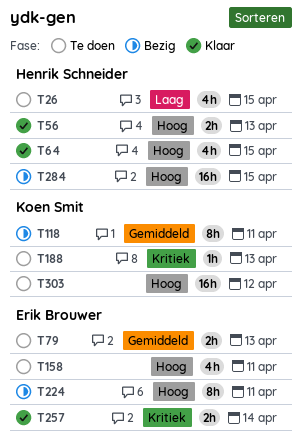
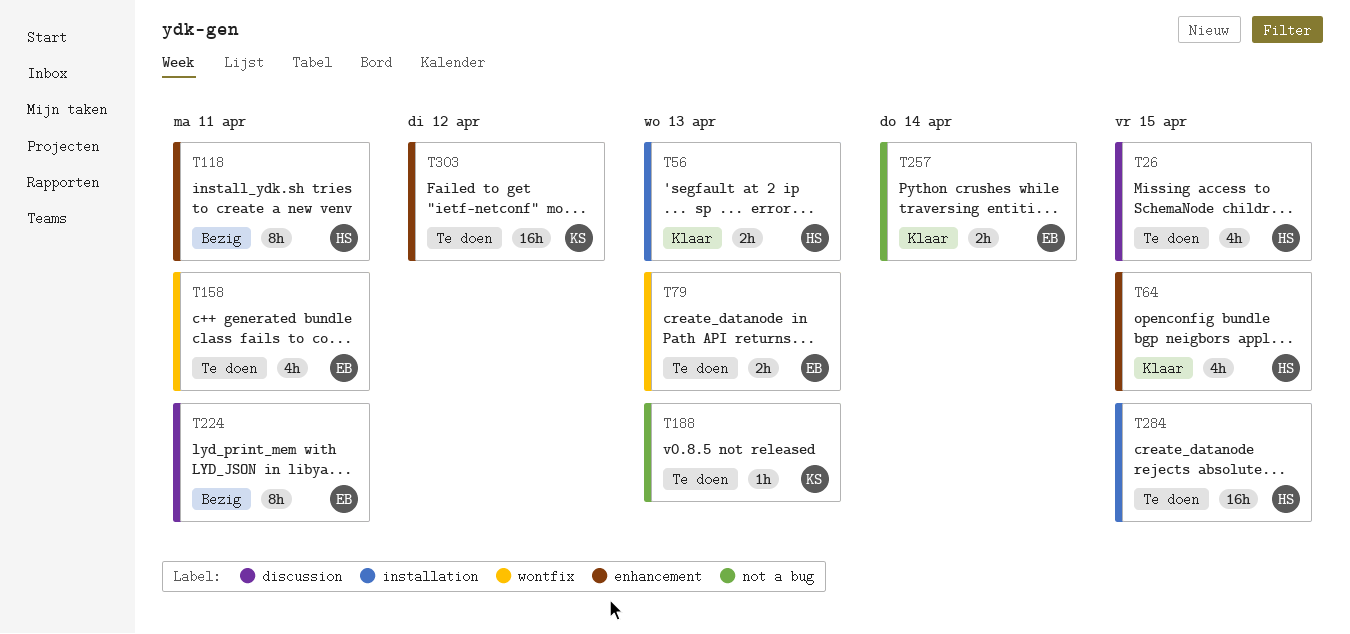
T118, owner: Koen Smit -> Henrik Schneider
T284, status: Bezig -> Te doen

